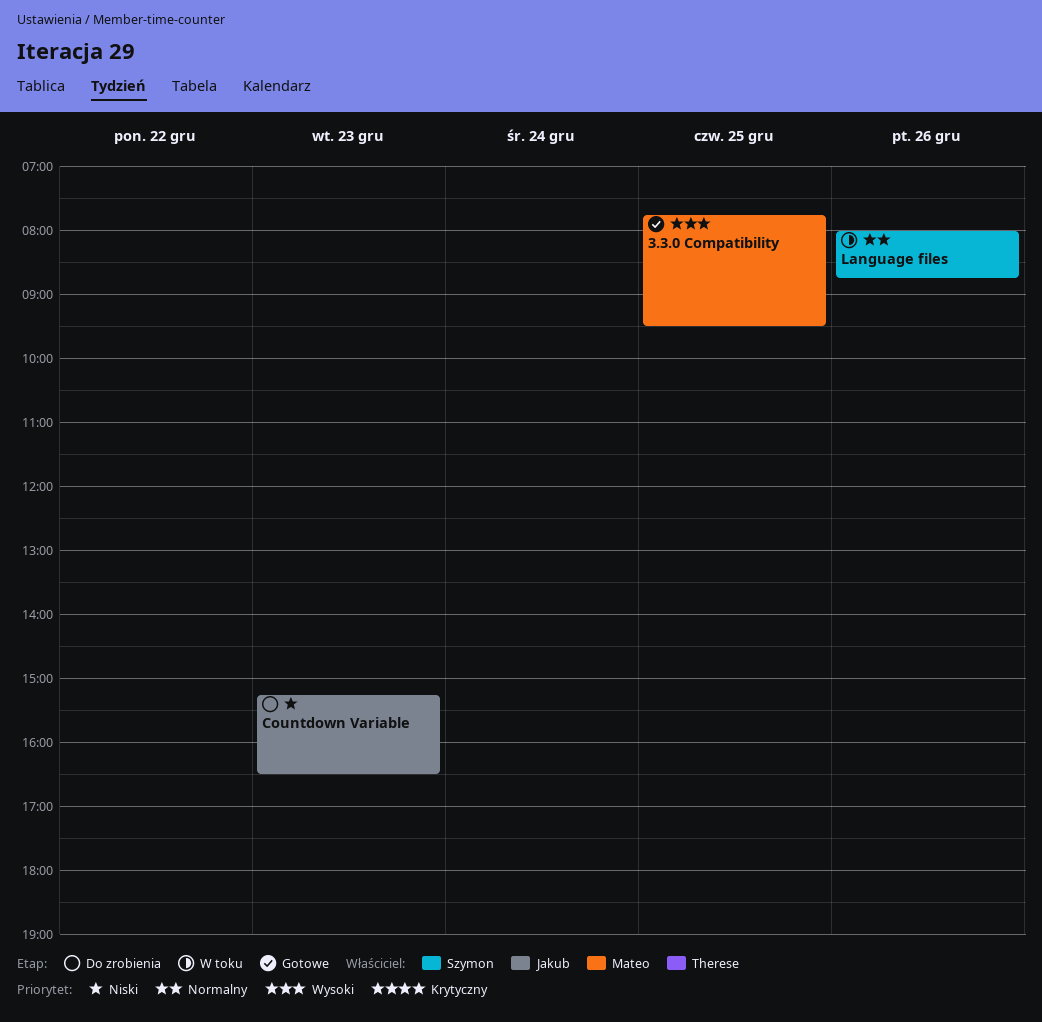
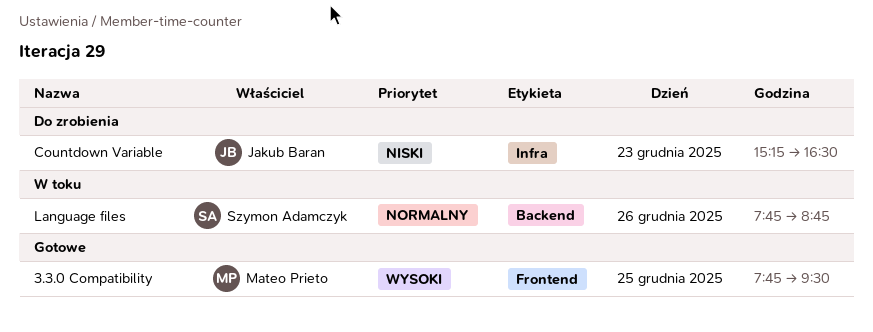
Language files, begins: 08:00 -> 07:45

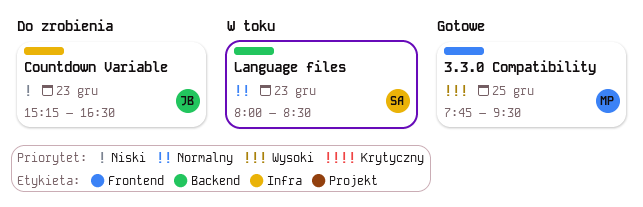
Language files, day: Dec 26 -> Dec 23
Language files, begins: 07:45 -> 08:00
Language files, ends: 08:45 -> 08:30

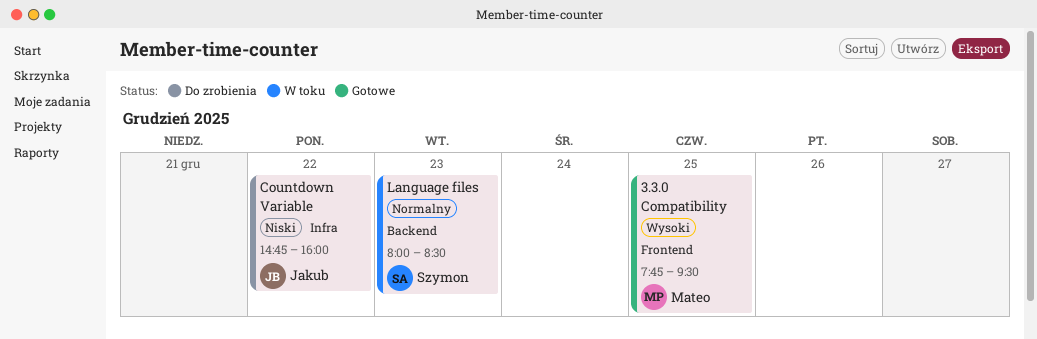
Countdown Variable, day: Dec 23 -> Dec 22
Countdown Variable, begins: 15:15 -> 14:45
Countdown Variable, ends: 16:30 -> 16:00

